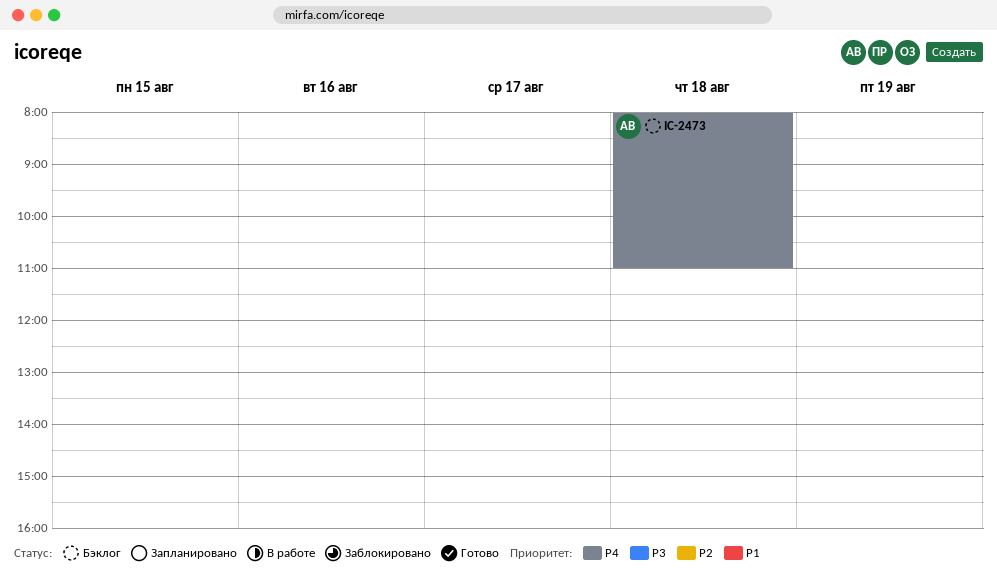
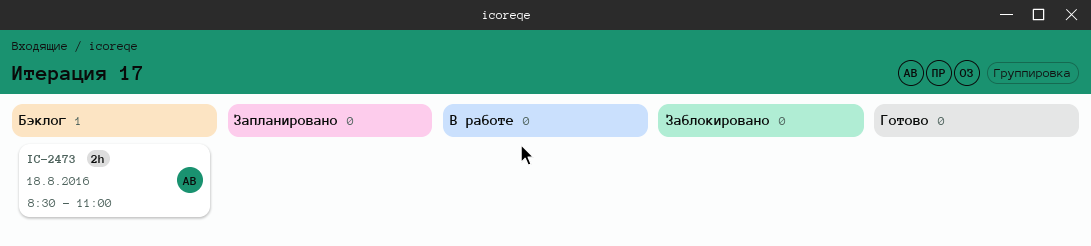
IC-2473, begins: 08:00 -> 08:30

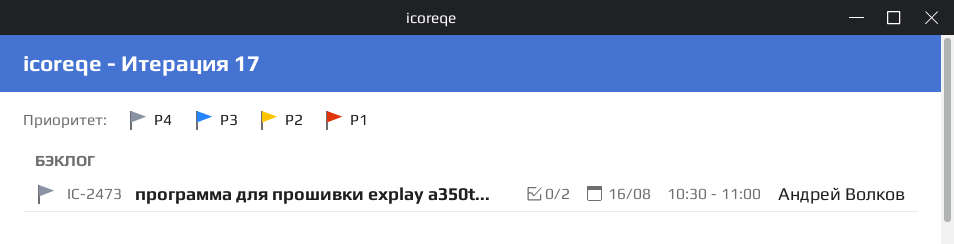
IC-2473, day: Aug 18 -> Aug 16
IC-2473, begins: 08:30 -> 10:30

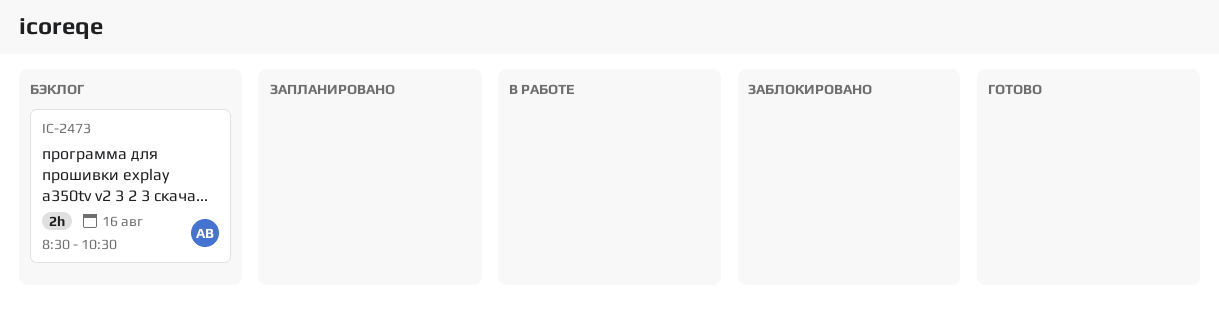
IC-2473, begins: 10:30 -> 08:30
IC-2473, ends: 11:00 -> 10:30

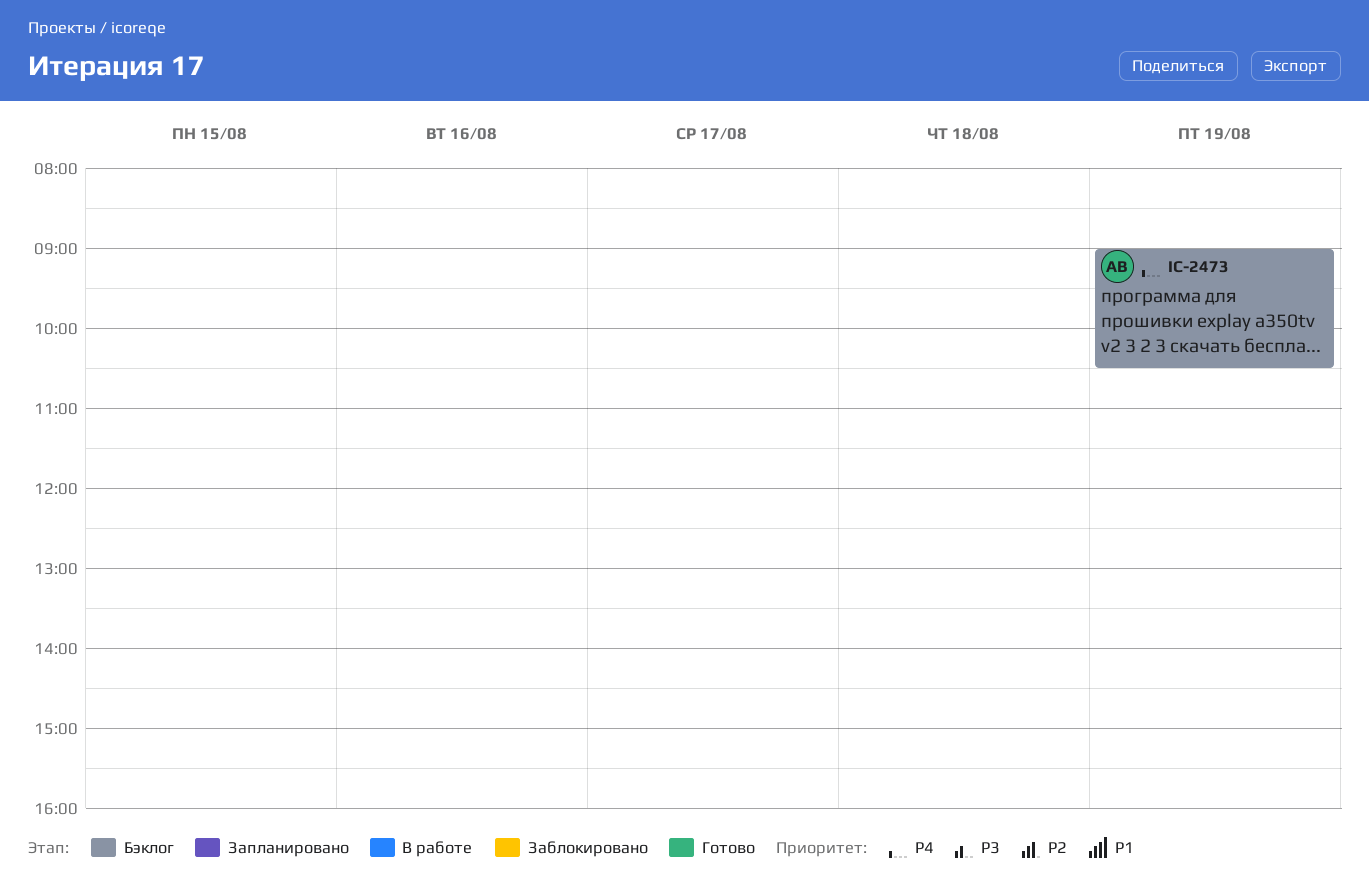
IC-2473, day: Aug 16 -> Aug 19
IC-2473, begins: 08:30 -> 09:00

